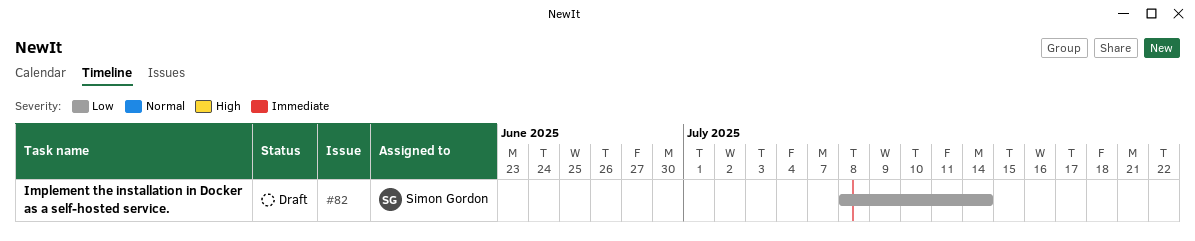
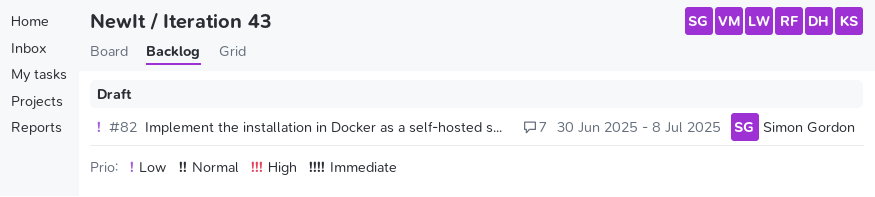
#82, start: Jul 8 -> Jun 30
#82, due: Jul 14 -> Jul 8

